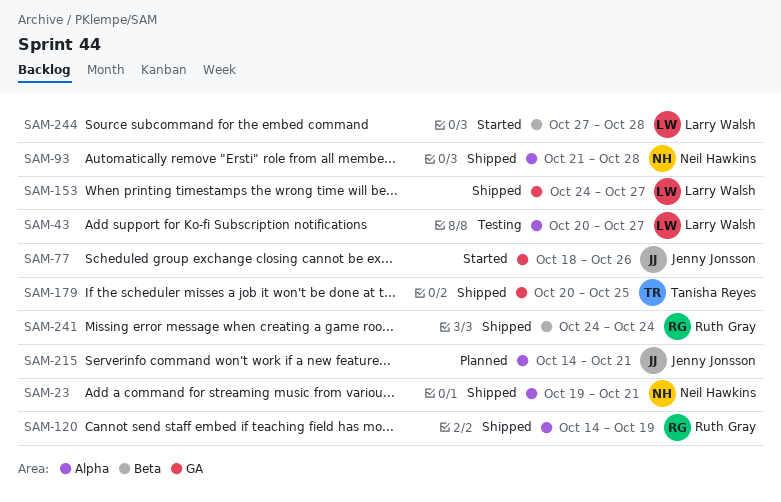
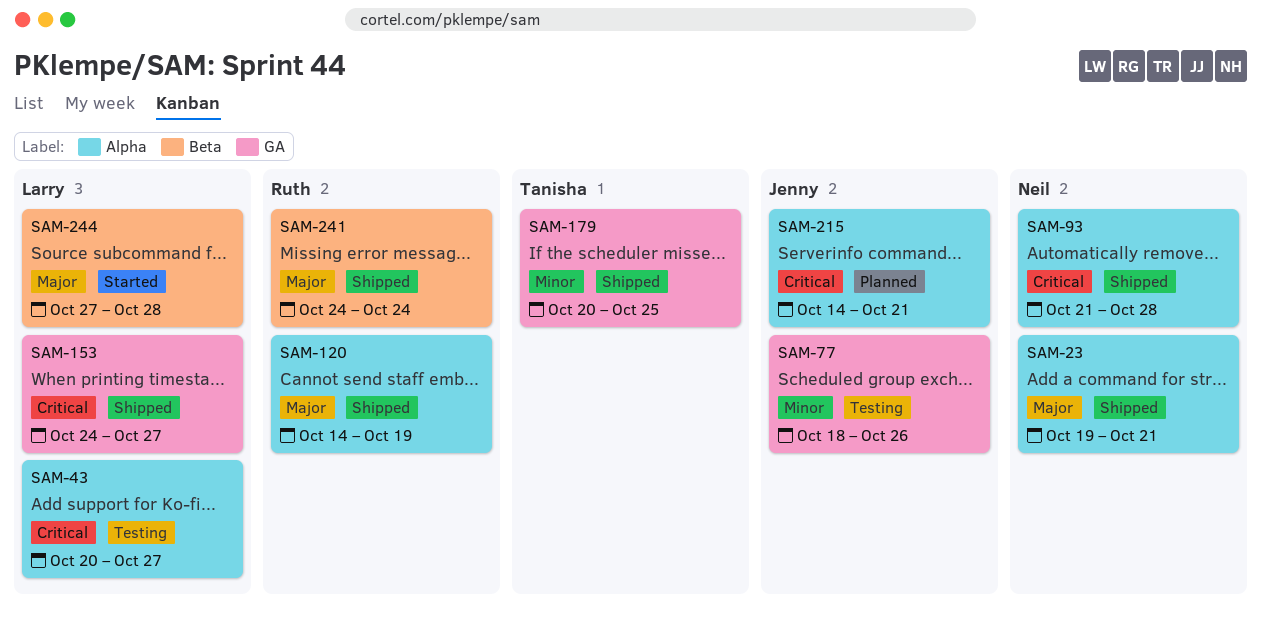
SAM-77, status: Started -> Testing

